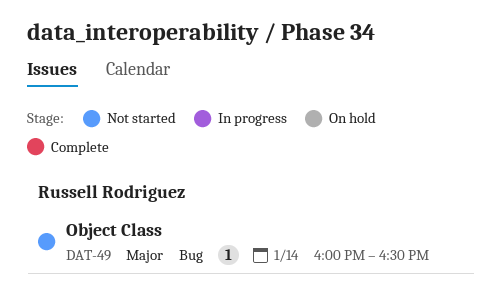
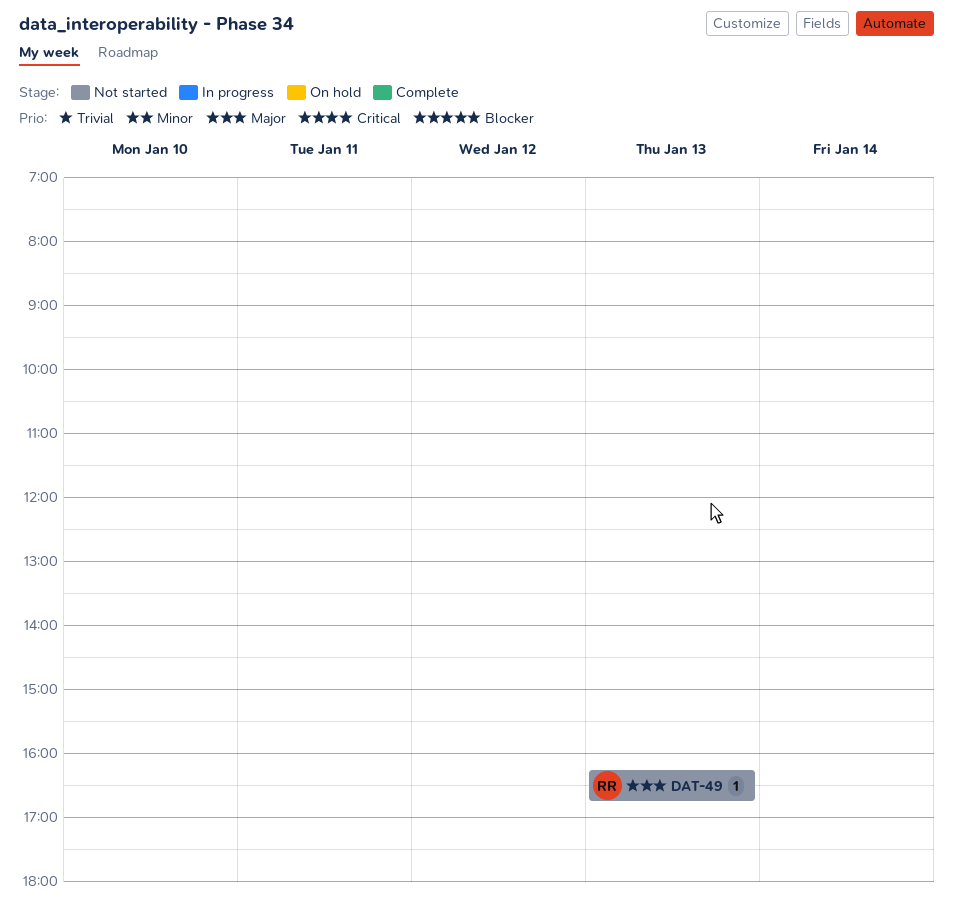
DAT-49, day: Jan 14 -> Jan 13
DAT-49, begins: 16:00 -> 16:15
DAT-49, ends: 16:30 -> 16:45

